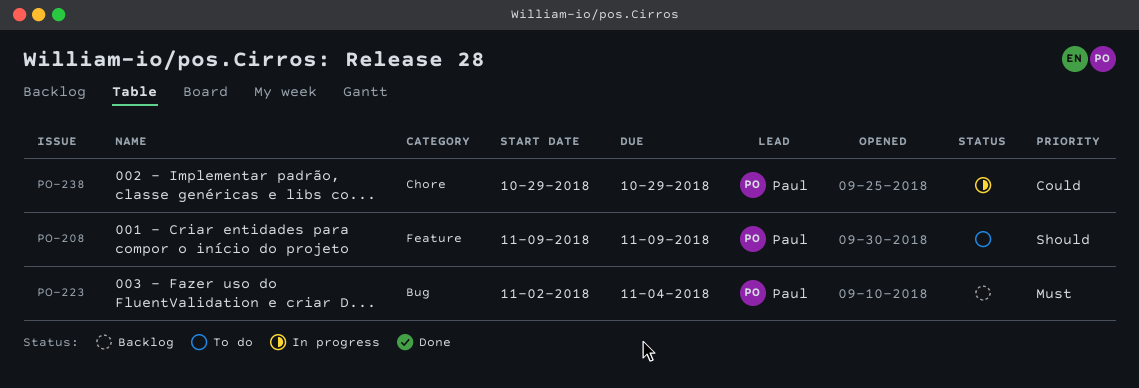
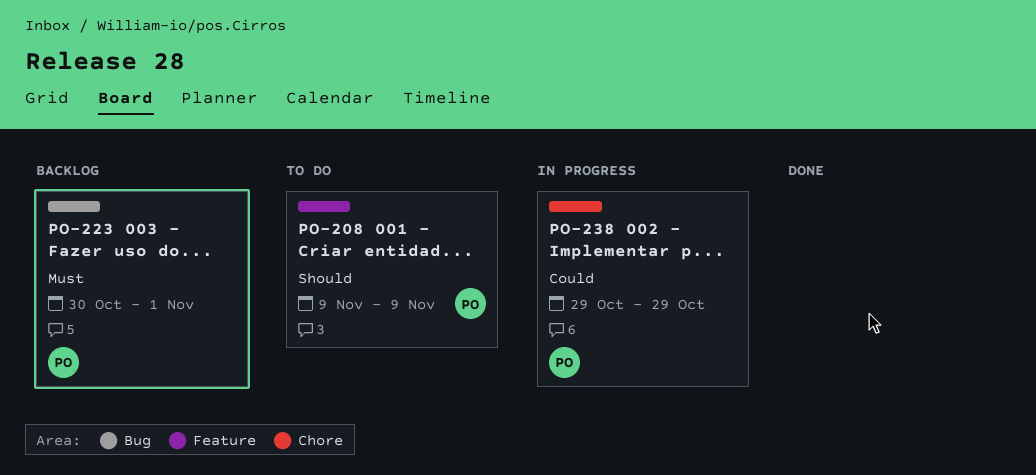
PO-223, start: Nov 2 -> Oct 30
PO-223, due: Nov 4 -> Nov 1

